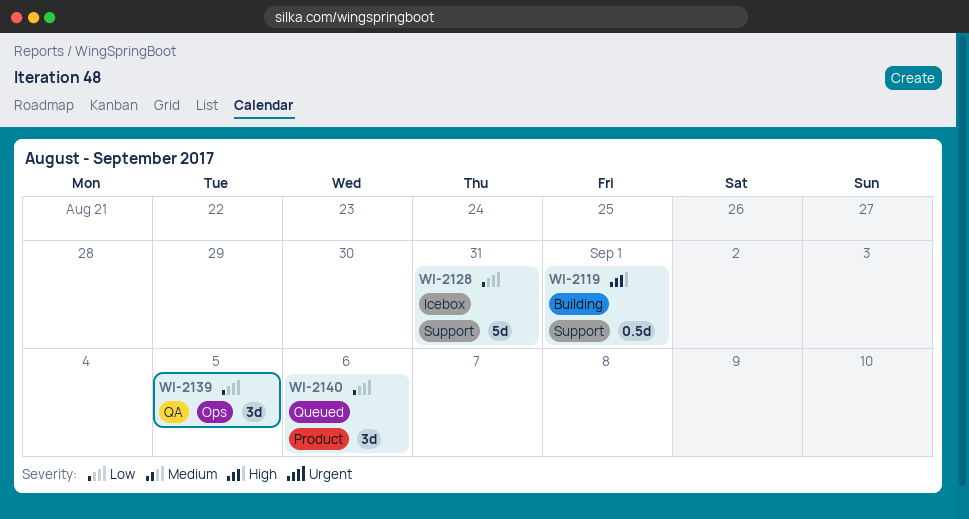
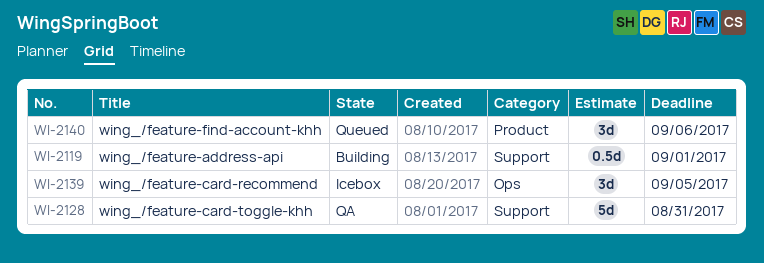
WI-2128, status: Icebox -> QA
WI-2139, status: QA -> Icebox

